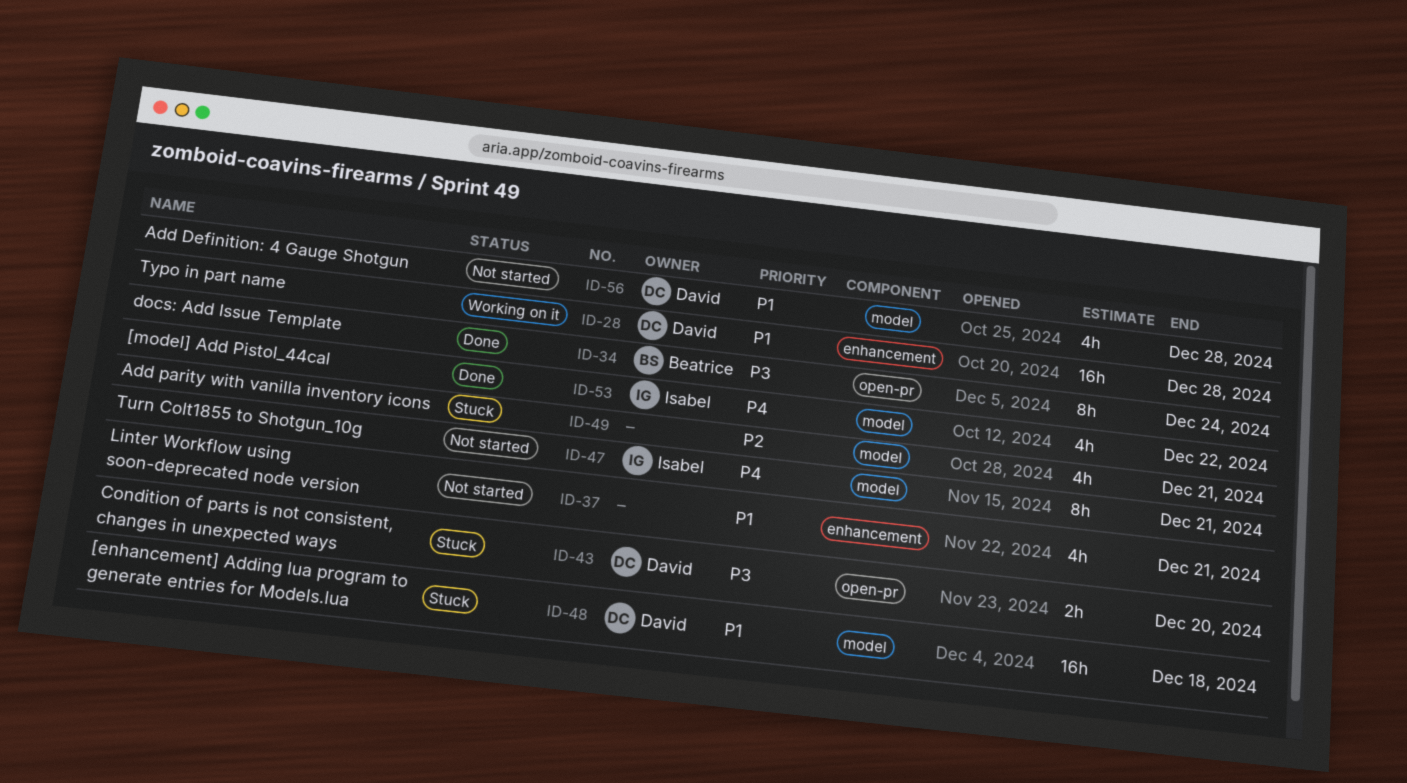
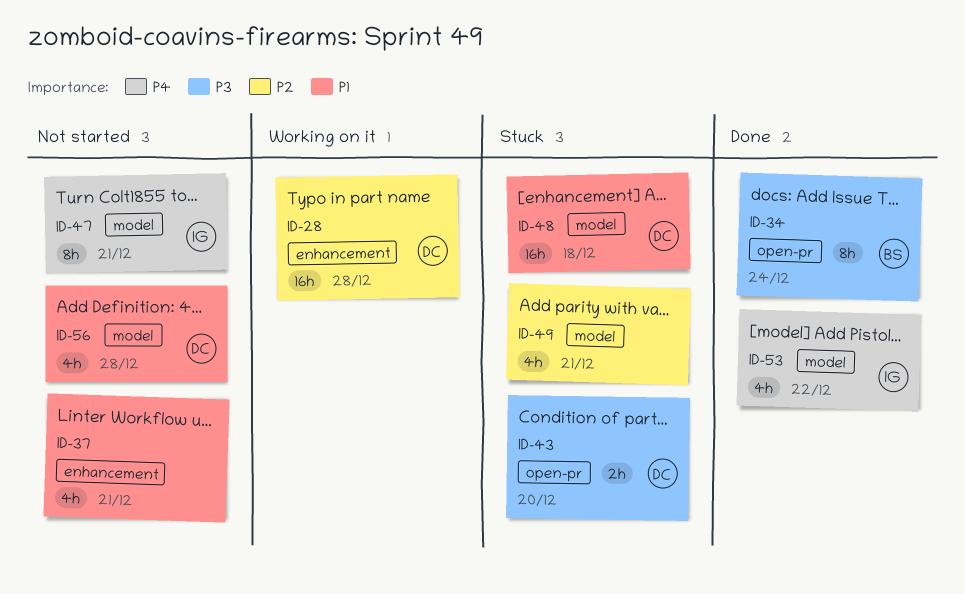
ID-28, priority: P1 -> P2

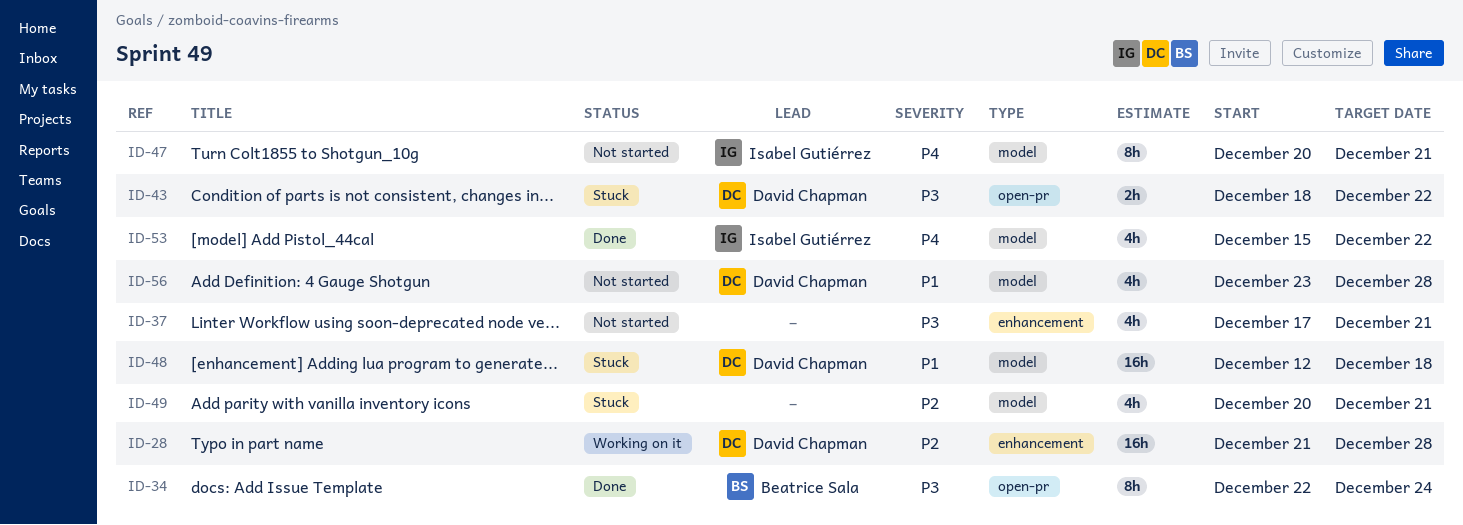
ID-37, priority: P1 -> P3
ID-43, due: Dec 20 -> Dec 22

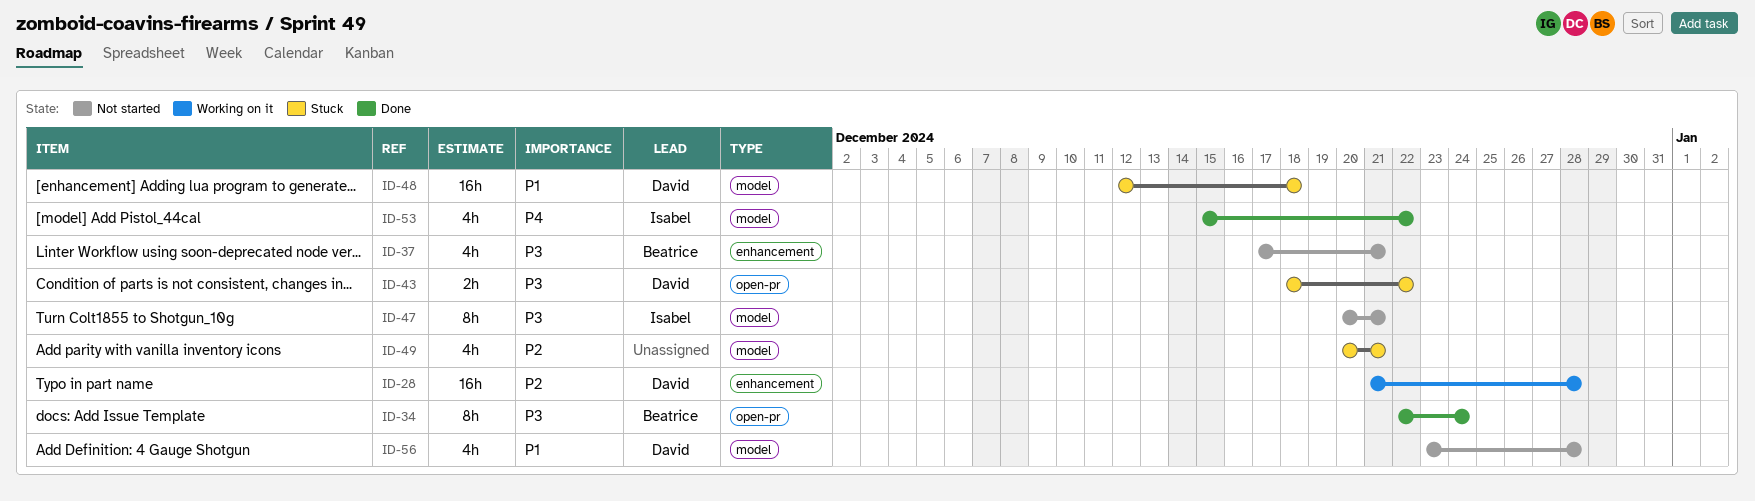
ID-37, owner: none -> Beatrice Sala
ID-47, priority: P4 -> P3

